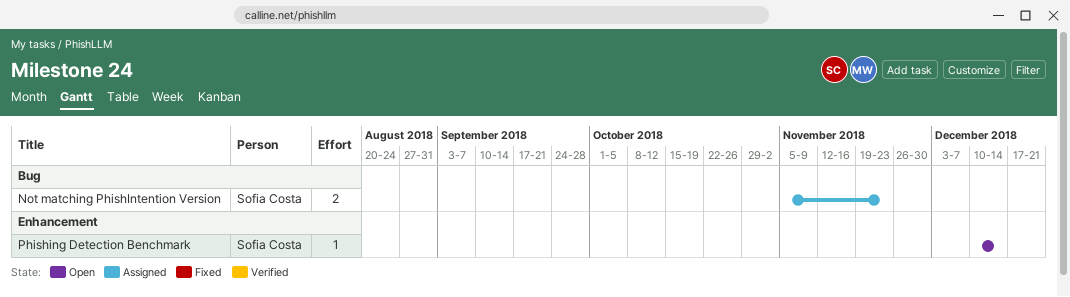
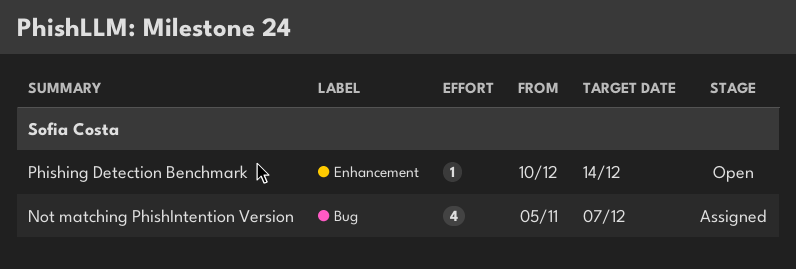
Not matching PhishIntention Version, estimate: 2 -> 4
Not matching PhishIntention Version, due: Nov 23 -> Dec 7

